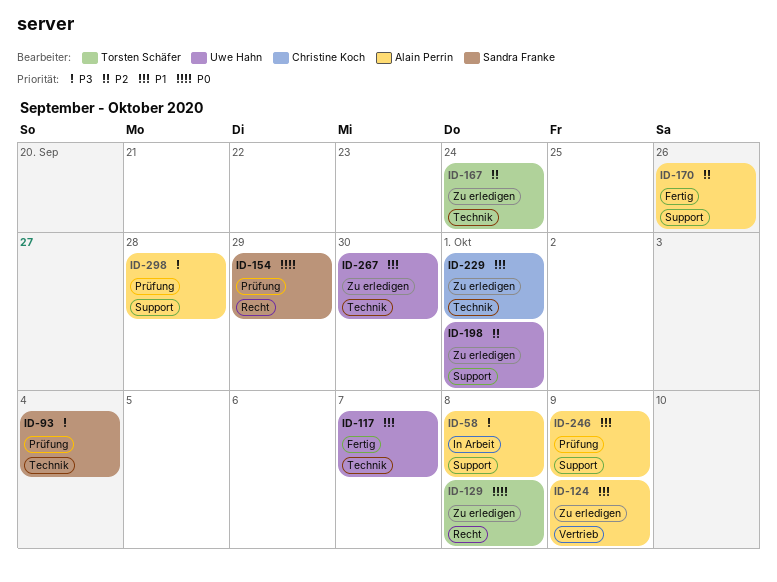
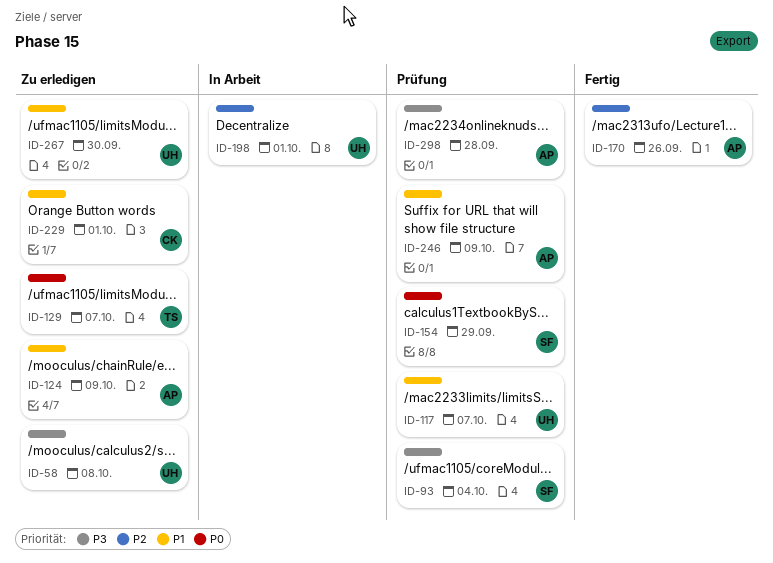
ID-58, status: In Arbeit -> Zu erledigen
ID-58, owner: Alain Perrin -> Uwe Hahn
ID-117, status: Fertig -> Prüfung
ID-129, due: Oct 8 -> Oct 7
ID-167: present -> none
ID-198, status: Zu erledigen -> In Arbeit

